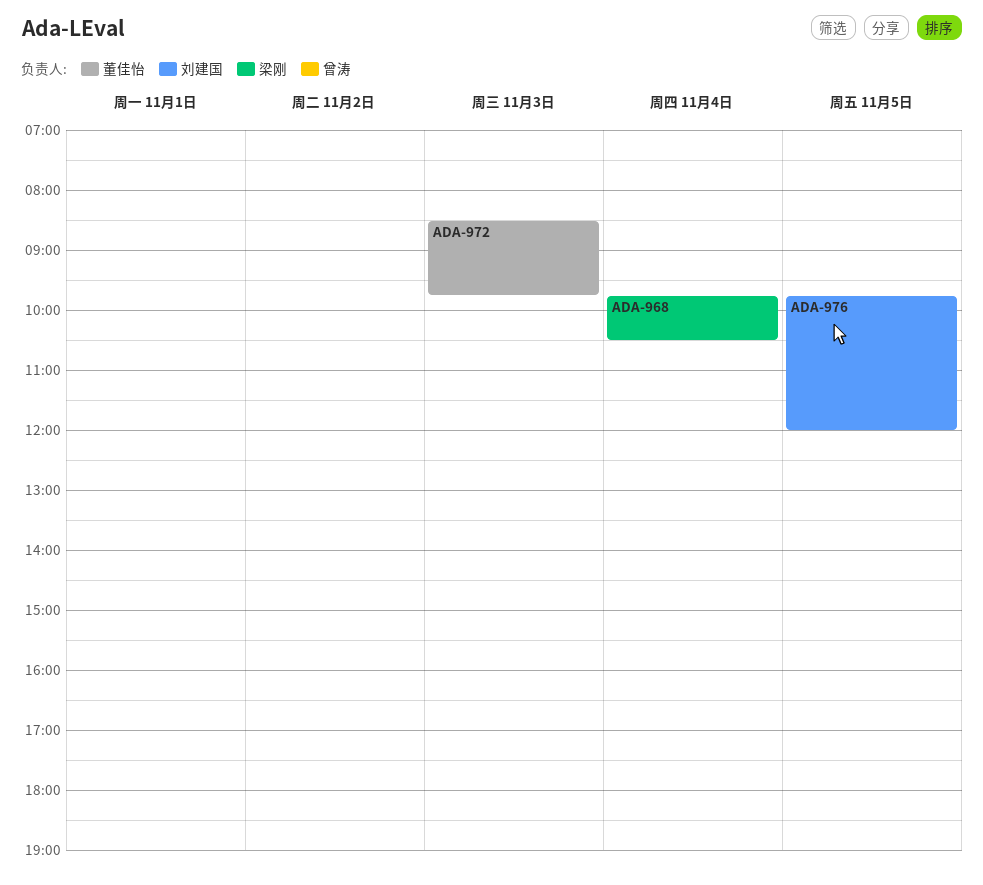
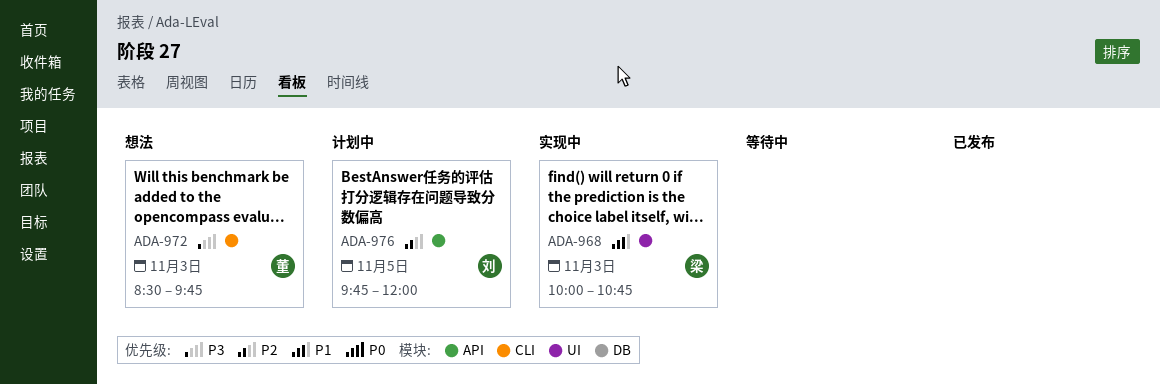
ADA-968, day: Nov 4 -> Nov 3
ADA-968, begins: 09:45 -> 10:00
ADA-968, ends: 10:30 -> 10:45

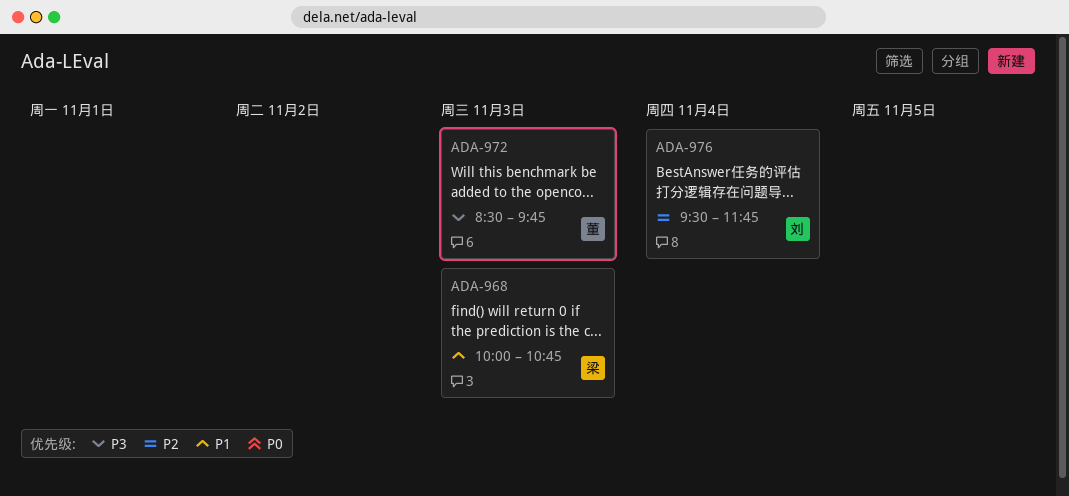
ADA-976, day: Nov 5 -> Nov 4
ADA-976, begins: 09:45 -> 09:30
ADA-976, ends: 12:00 -> 11:45

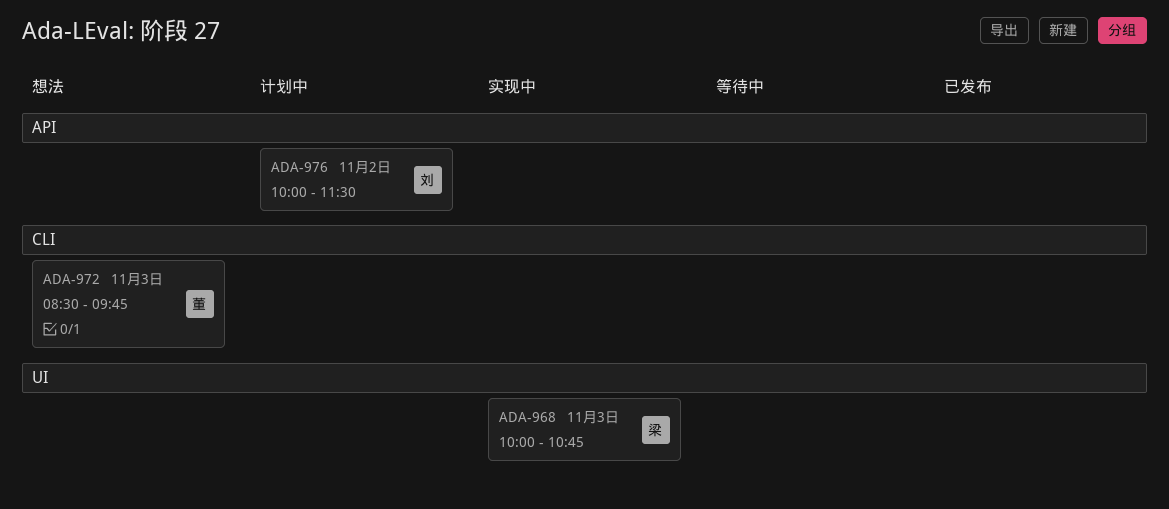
ADA-976, day: Nov 4 -> Nov 2
ADA-976, begins: 09:30 -> 10:00
ADA-976, ends: 11:45 -> 11:30

